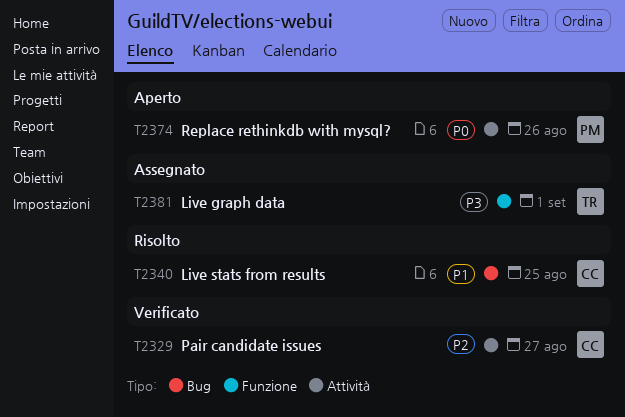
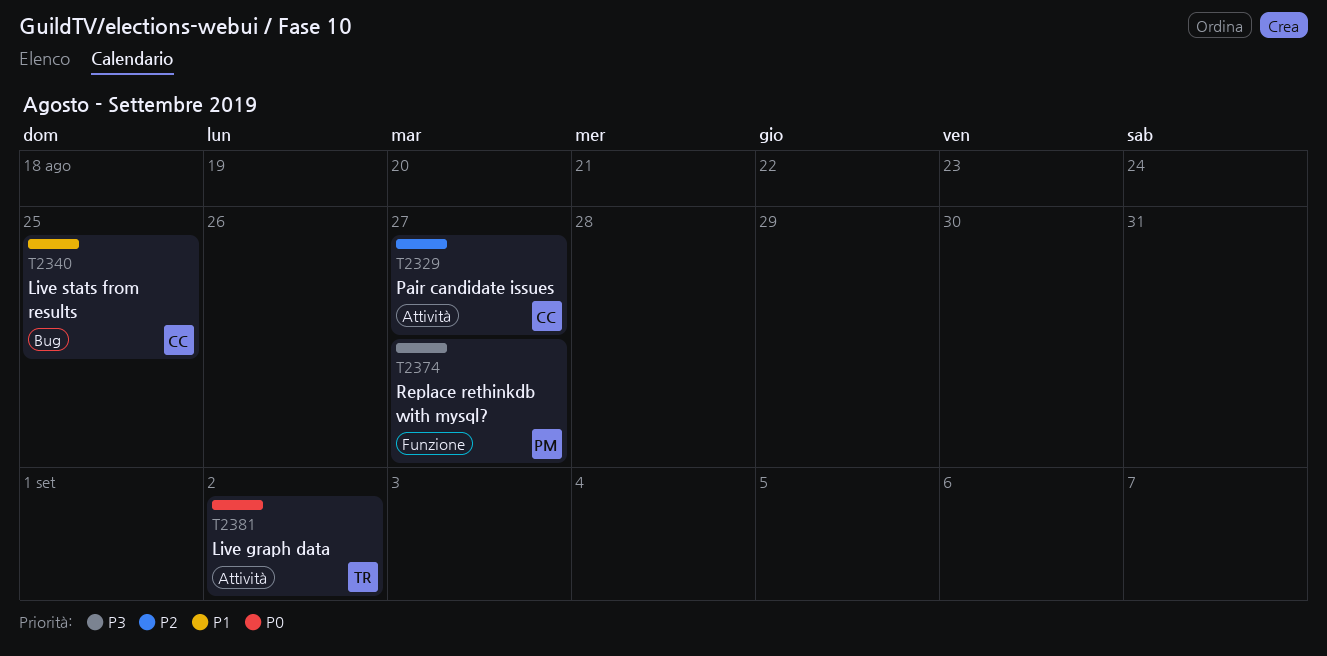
T2374, priority: P0 -> P3
T2374, label: Attività -> Funzione
T2374, due: Aug 26 -> Aug 27
T2381, priority: P3 -> P0
T2381, label: Funzione -> Attività
T2381, due: Sep 1 -> Sep 2

